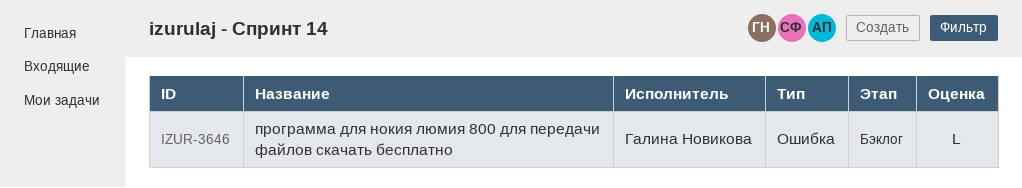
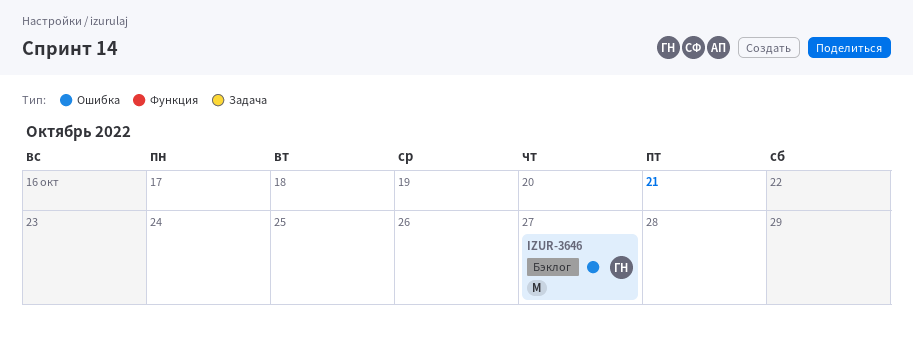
IZUR-3646, estimate: L -> M

